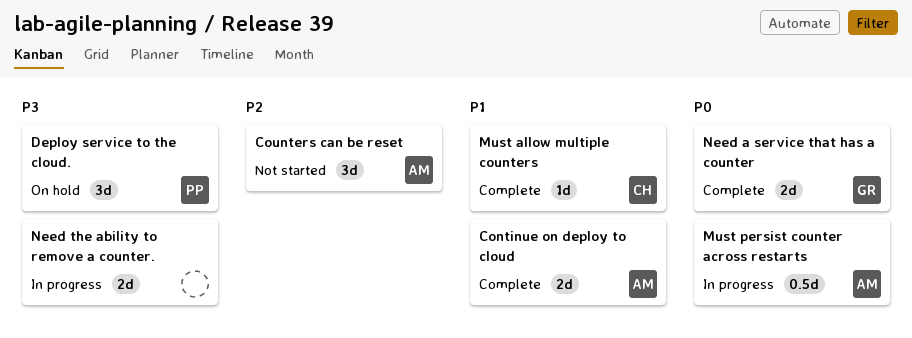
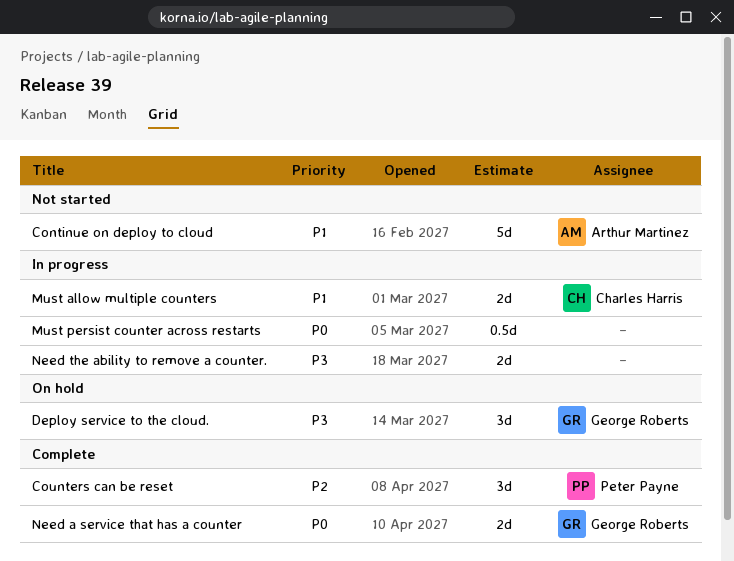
Continue on deploy to cloud, status: Complete -> Not started
Continue on deploy to cloud, estimate: 2d -> 5d
Counters can be reset, status: Not started -> Complete
Counters can be reset, owner: Arthur Martinez -> Peter Payne
Deploy service to the cloud., owner: Peter Payne -> George Roberts
Must allow multiple counters, status: Complete -> In progress
Must allow multiple counters, estimate: 1d -> 2d
Must persist counter across restarts, owner: Arthur Martinez -> none

